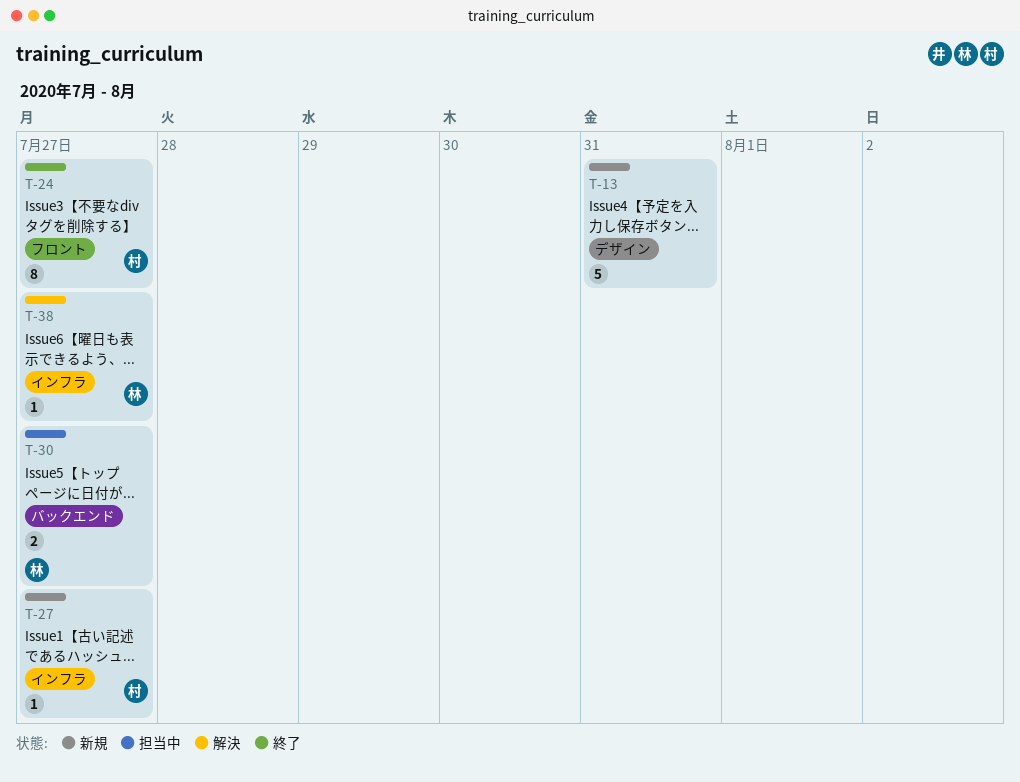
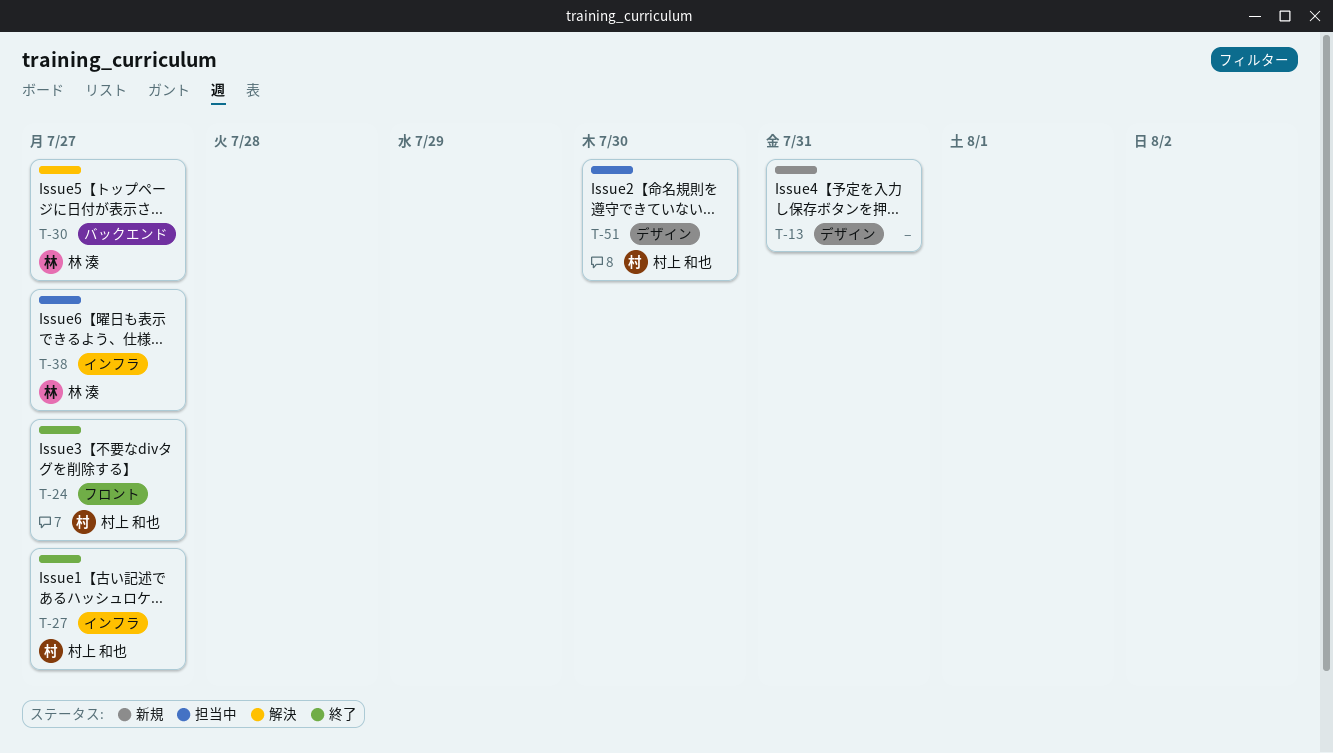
T-27, status: 新規 -> 終了
T-30, status: 担当中 -> 解決
T-38, status: 解決 -> 担当中
T-51: none -> present

